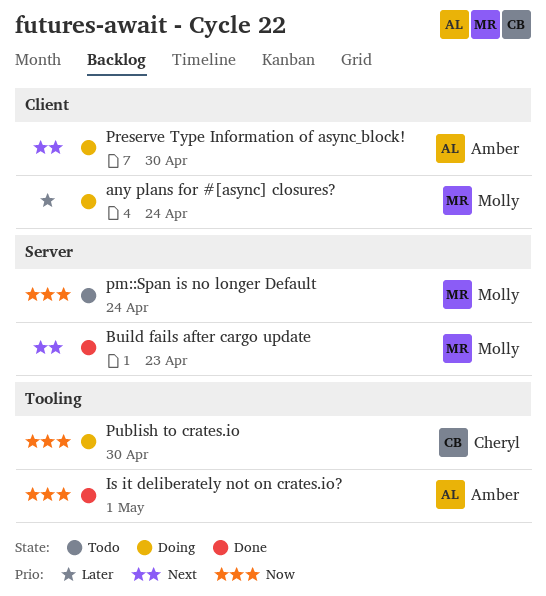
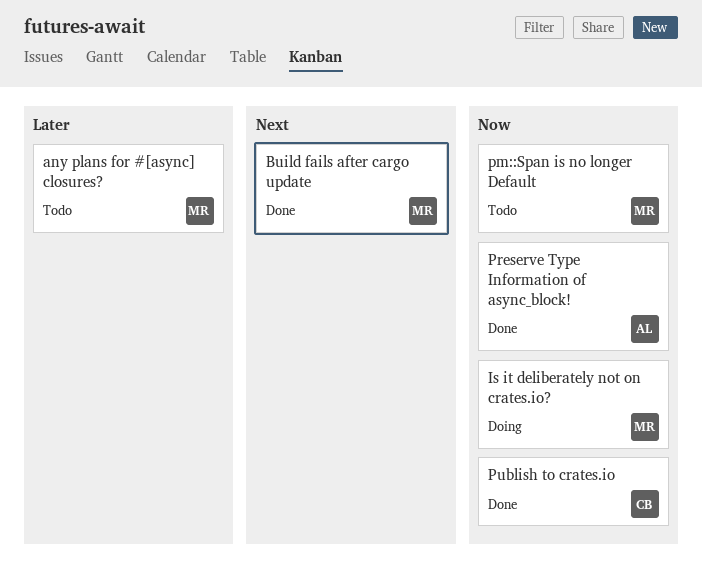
any plans for #[async] closures?, status: Doing -> Todo
Is it deliberately not on crates.io?, status: Done -> Doing
Is it deliberately not on crates.io?, owner: Amber -> Molly
Preserve Type Information of async_block!, status: Doing -> Done
Preserve Type Information of async_block!, priority: Next -> Now
Publish to crates.io, status: Doing -> Done

